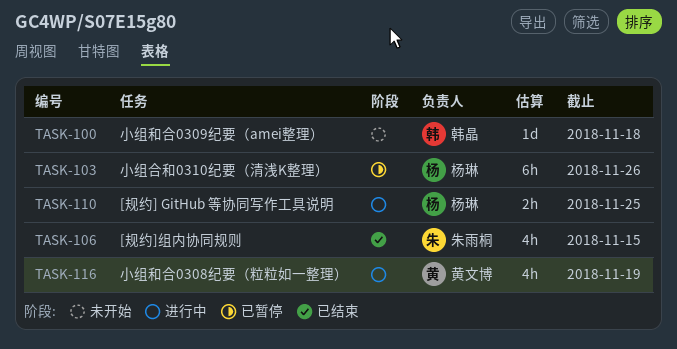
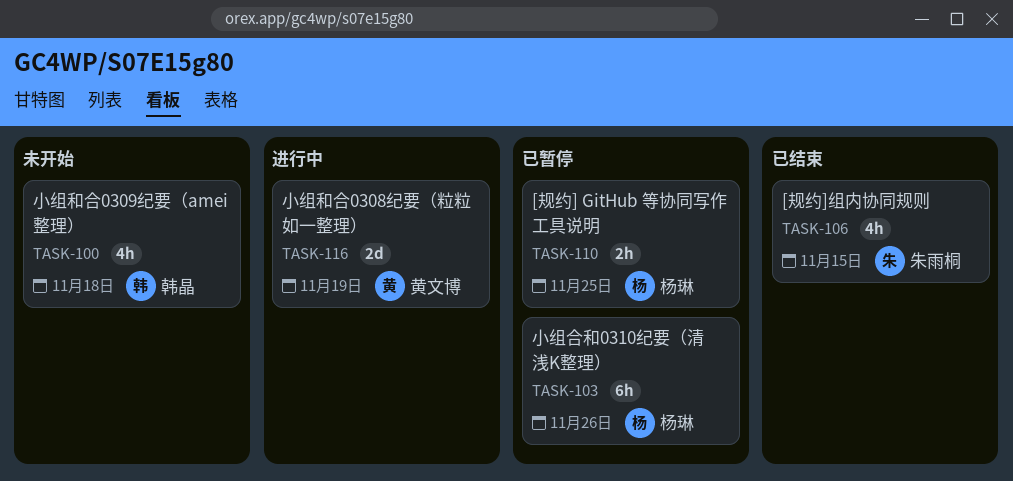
TASK-100, estimate: 1d -> 4h
TASK-110, status: 进行中 -> 已暂停
TASK-116, estimate: 4h -> 2d

